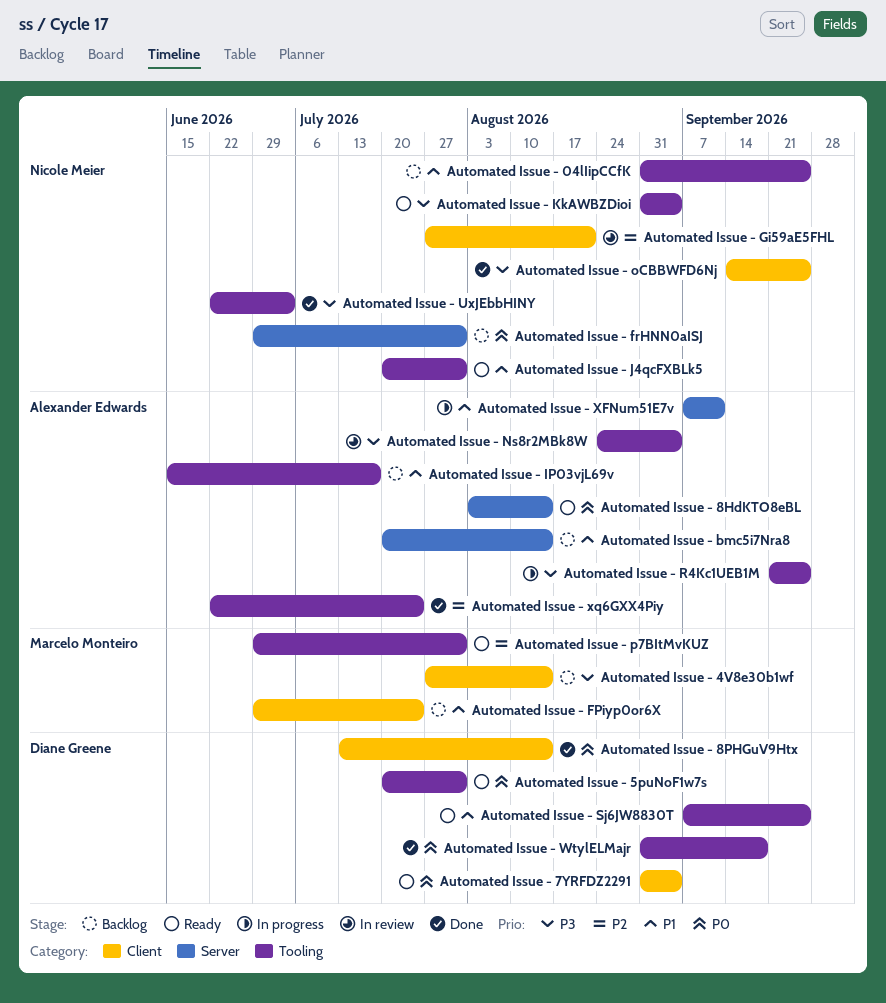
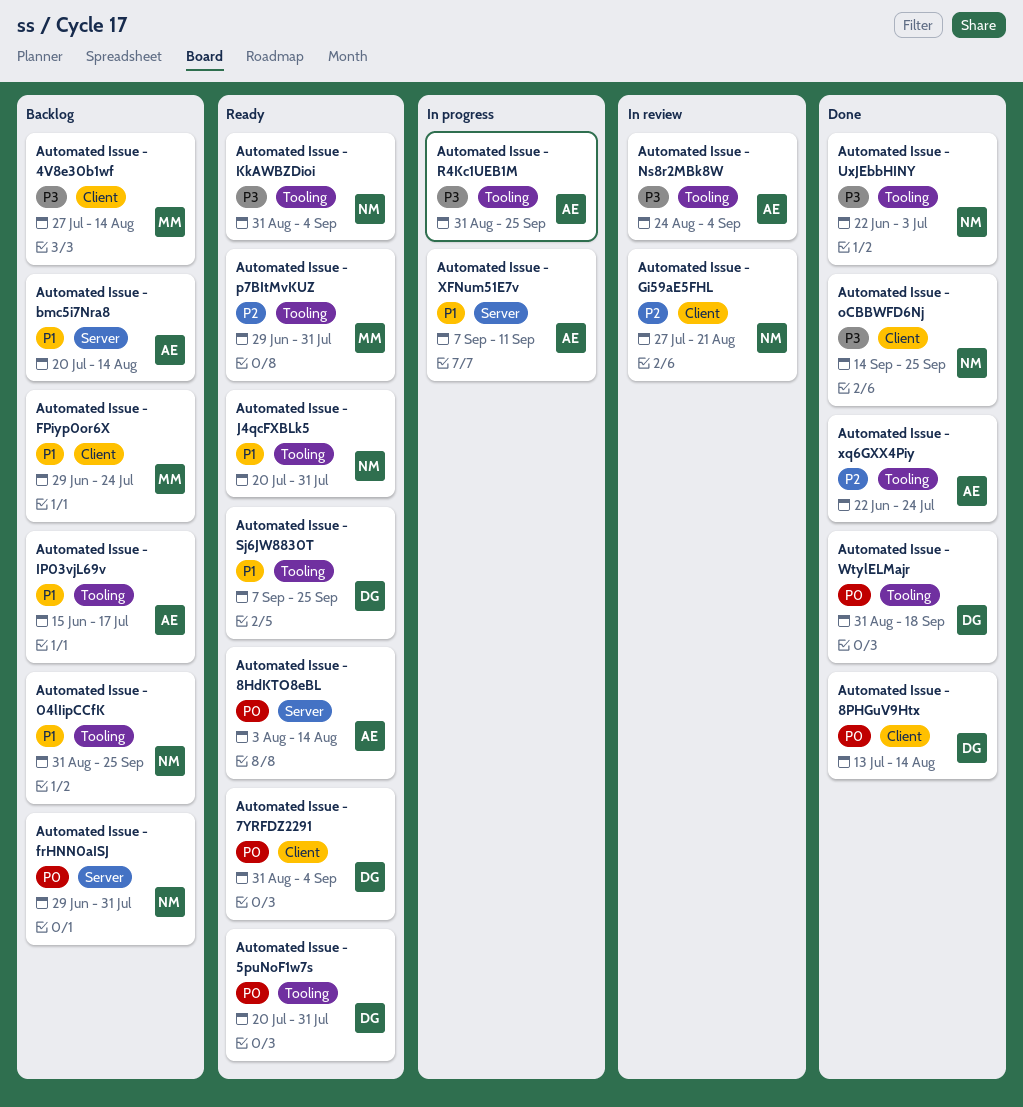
Automated Issue - R4Kc1UEB1M, start: Sep 21 -> Aug 31

